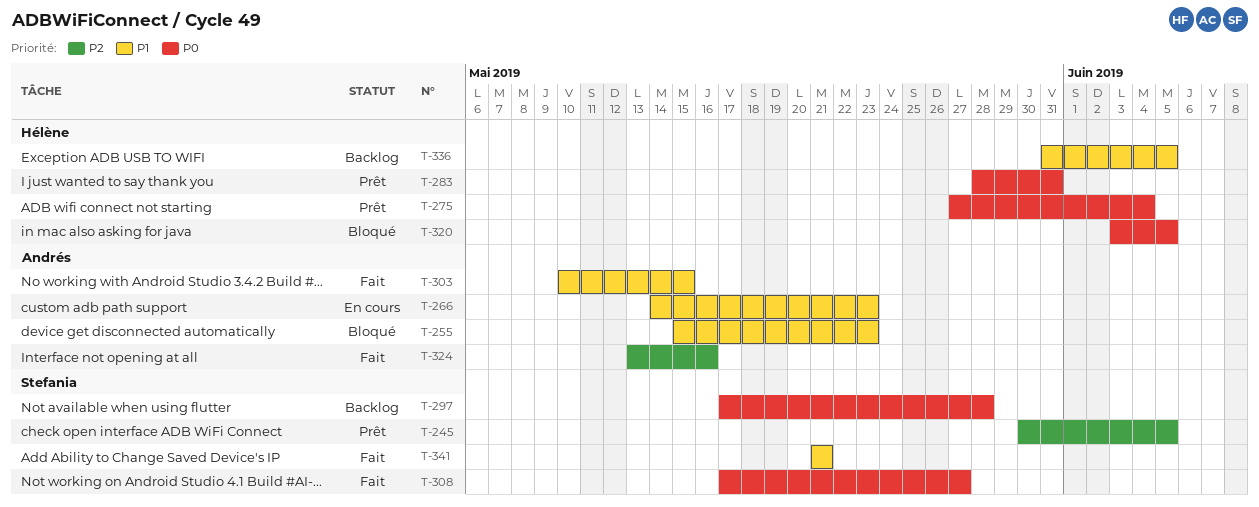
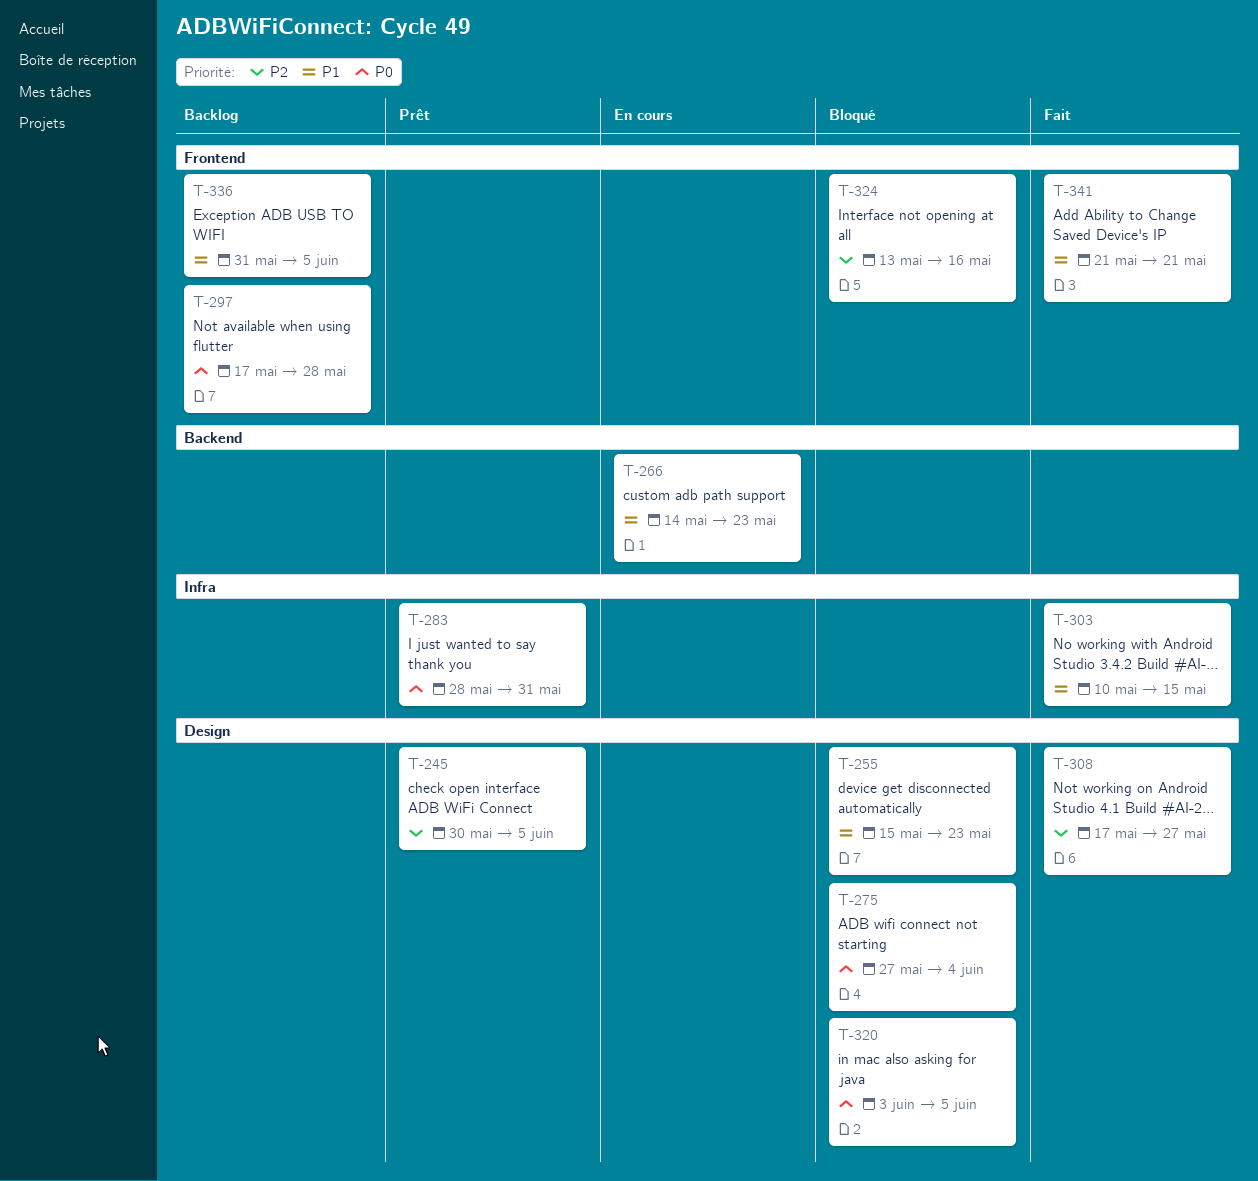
T-275, status: Prêt -> Bloqué
T-308, priority: P0 -> P2
T-324, status: Fait -> Bloqué

